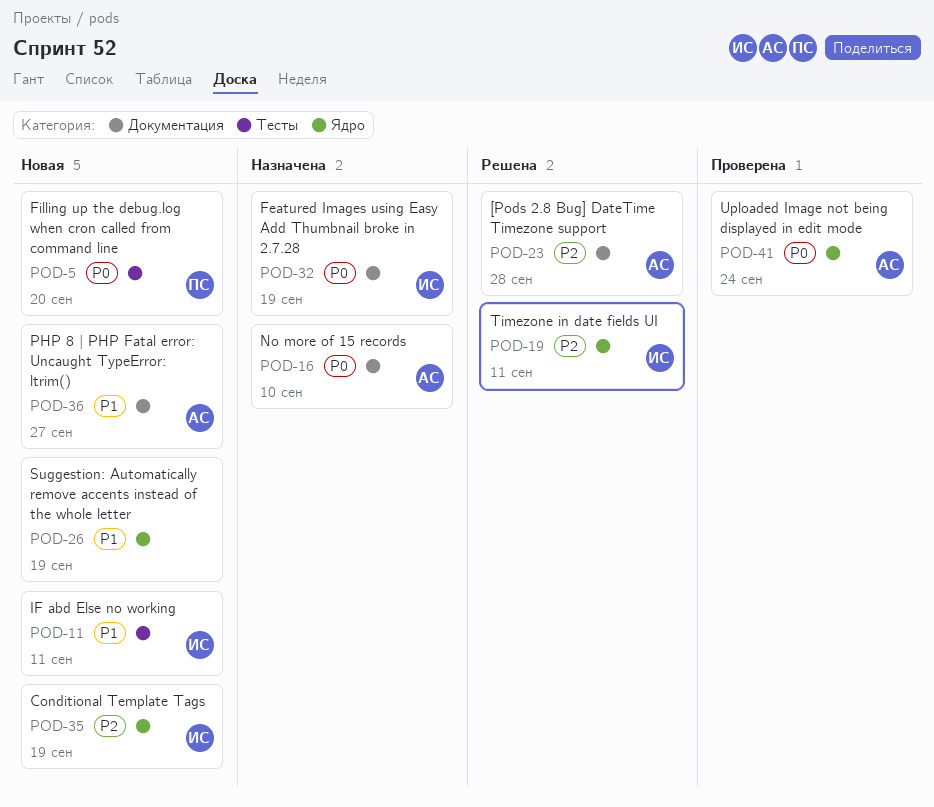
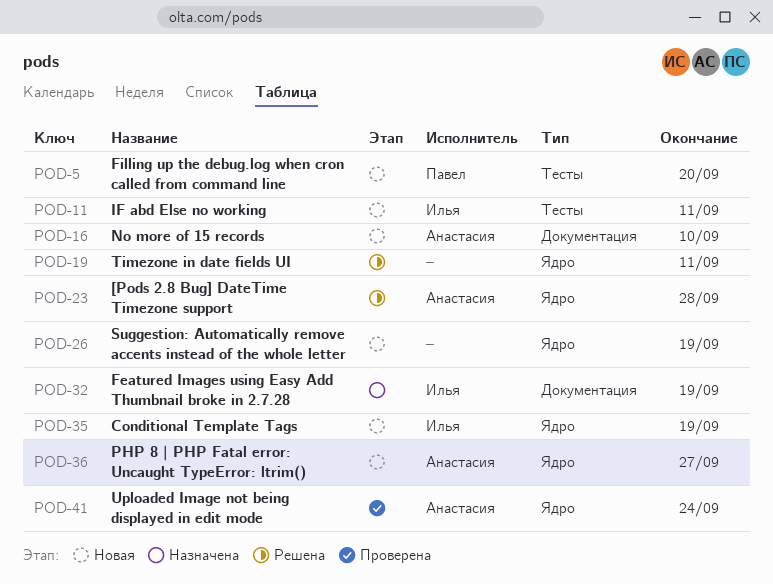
POD-16, status: Назначена -> Новая
POD-19, owner: Илья -> none
POD-23, label: Документация -> Ядро
POD-36, label: Документация -> Ядро

